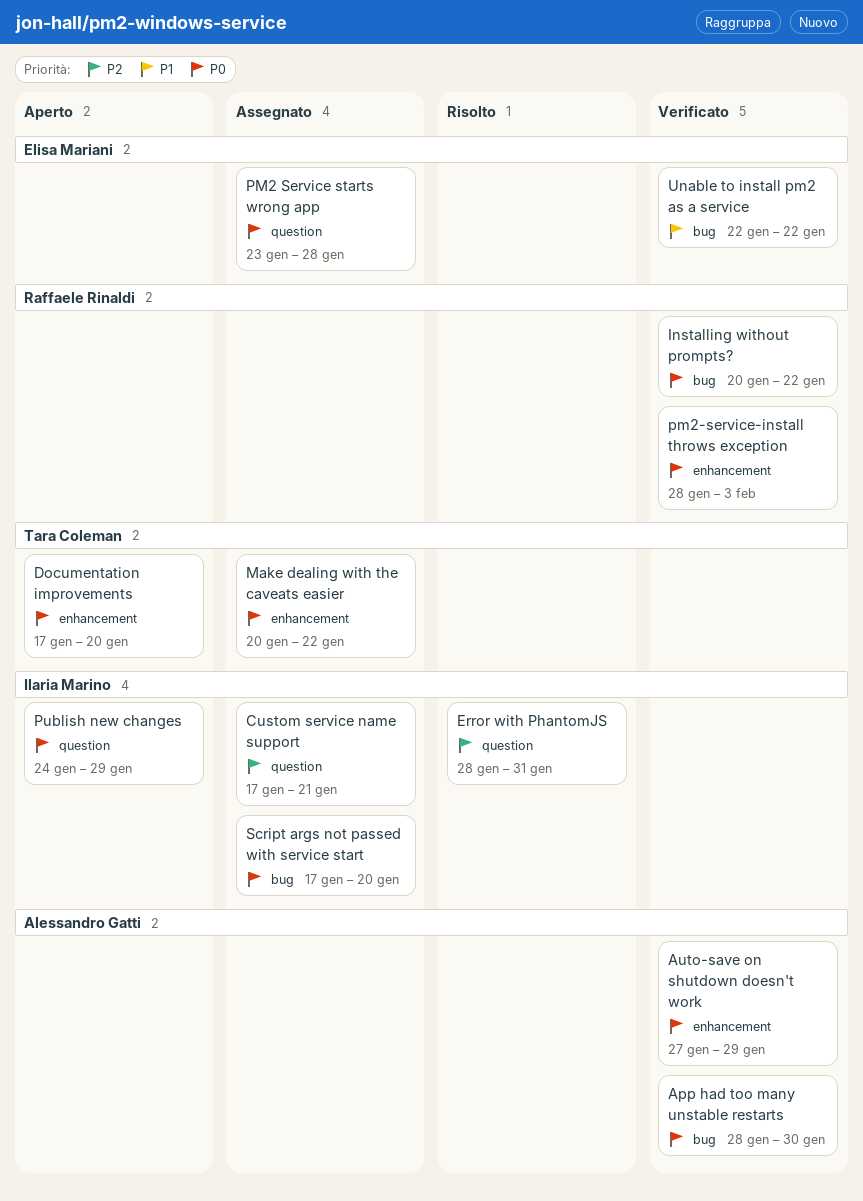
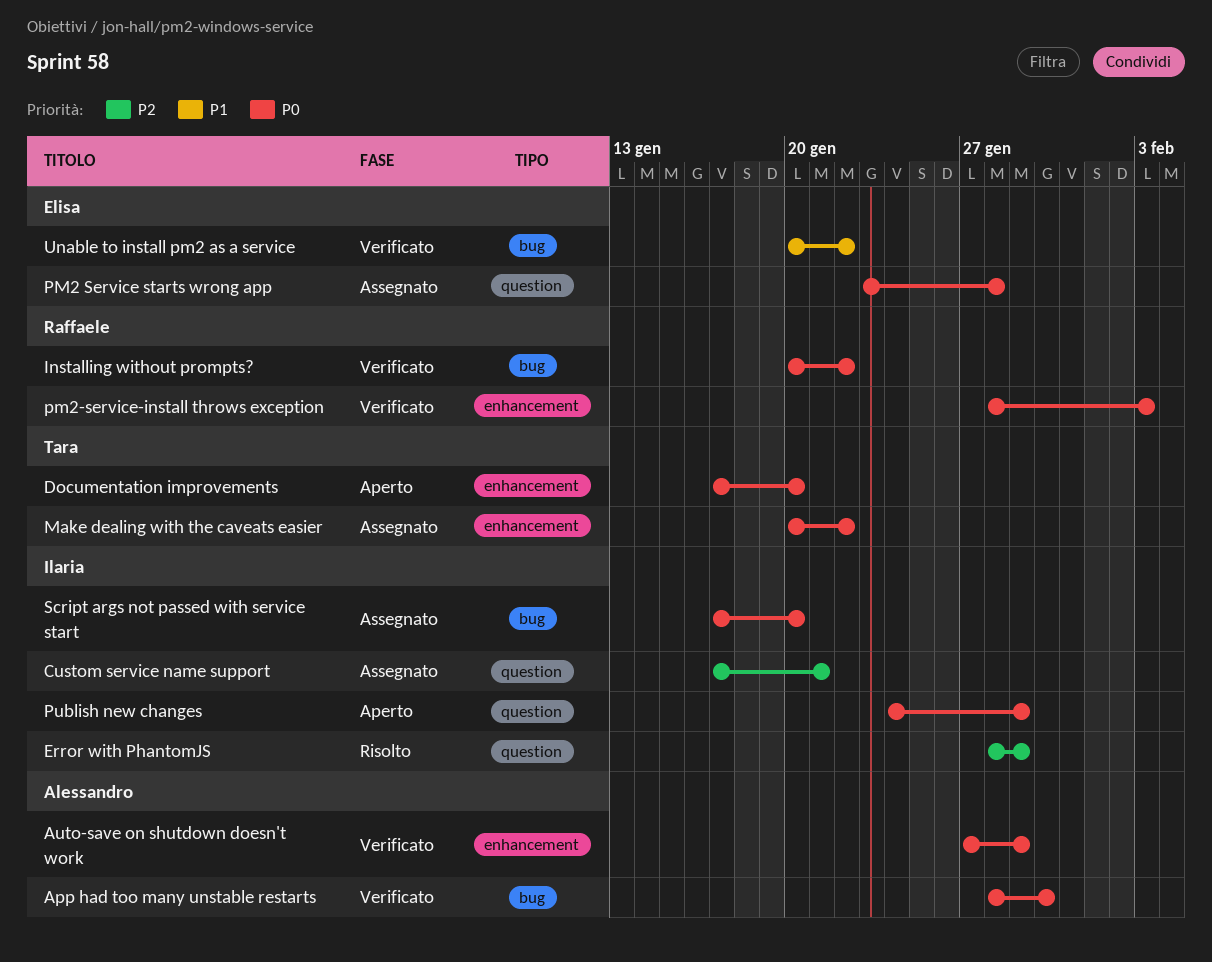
Error with PhantomJS, due: Jan 31 -> Jan 29
Unable to install pm2 as a service, start: Jan 22 -> Jan 20

